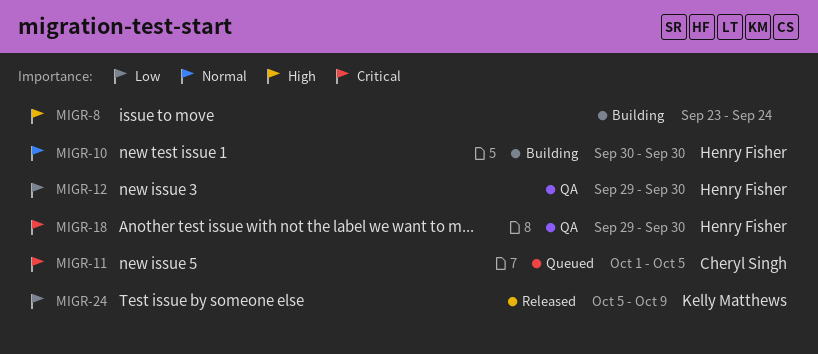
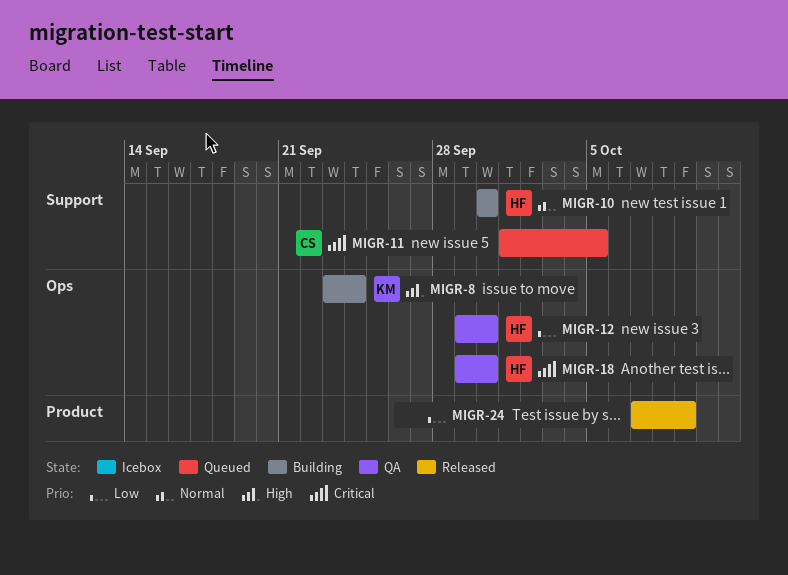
MIGR-8, owner: none -> Kelly Matthews
MIGR-24, owner: Kelly Matthews -> none
MIGR-24, start: Oct 5 -> Oct 7

